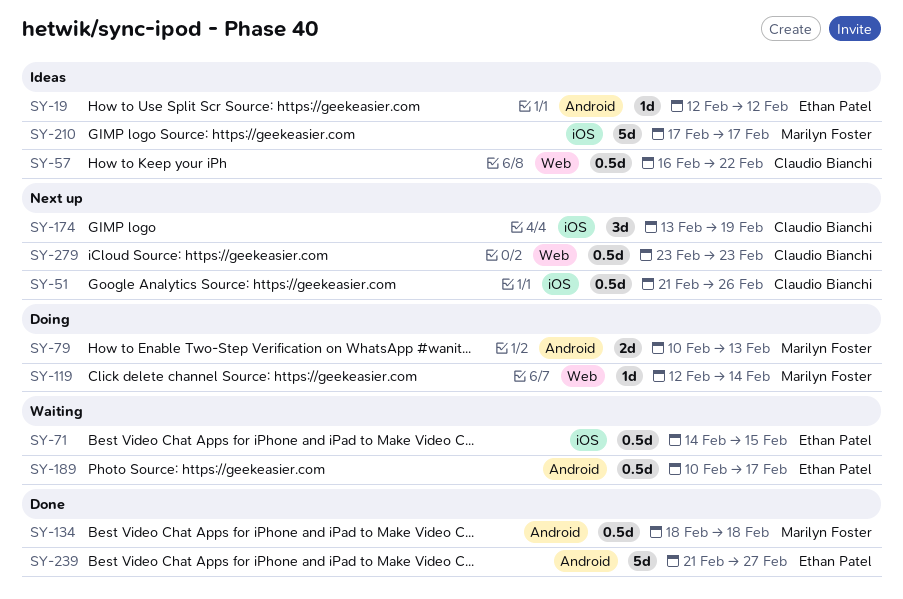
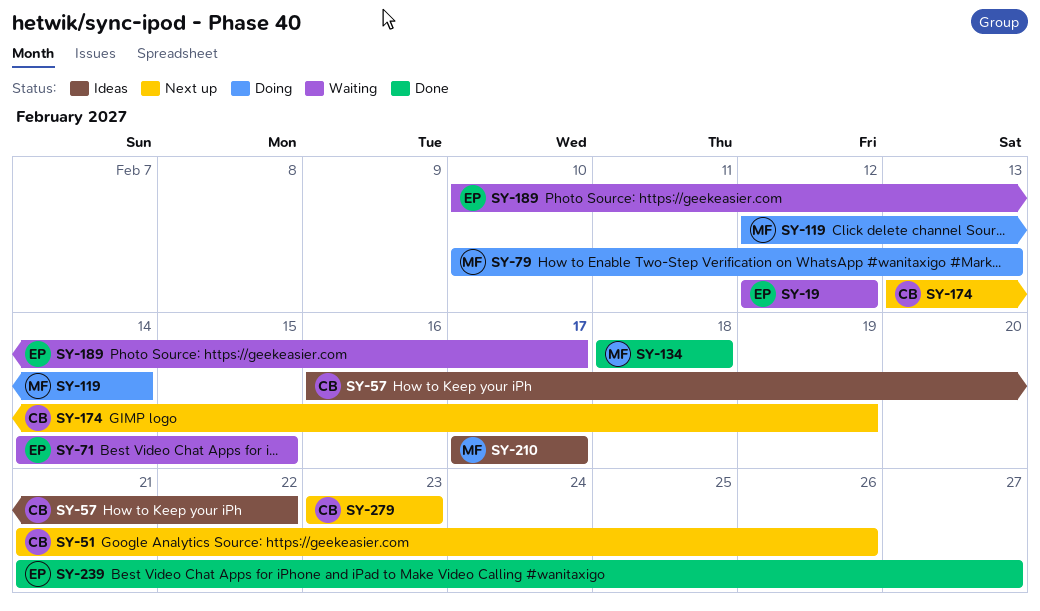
SY-19, status: Ideas -> Waiting

